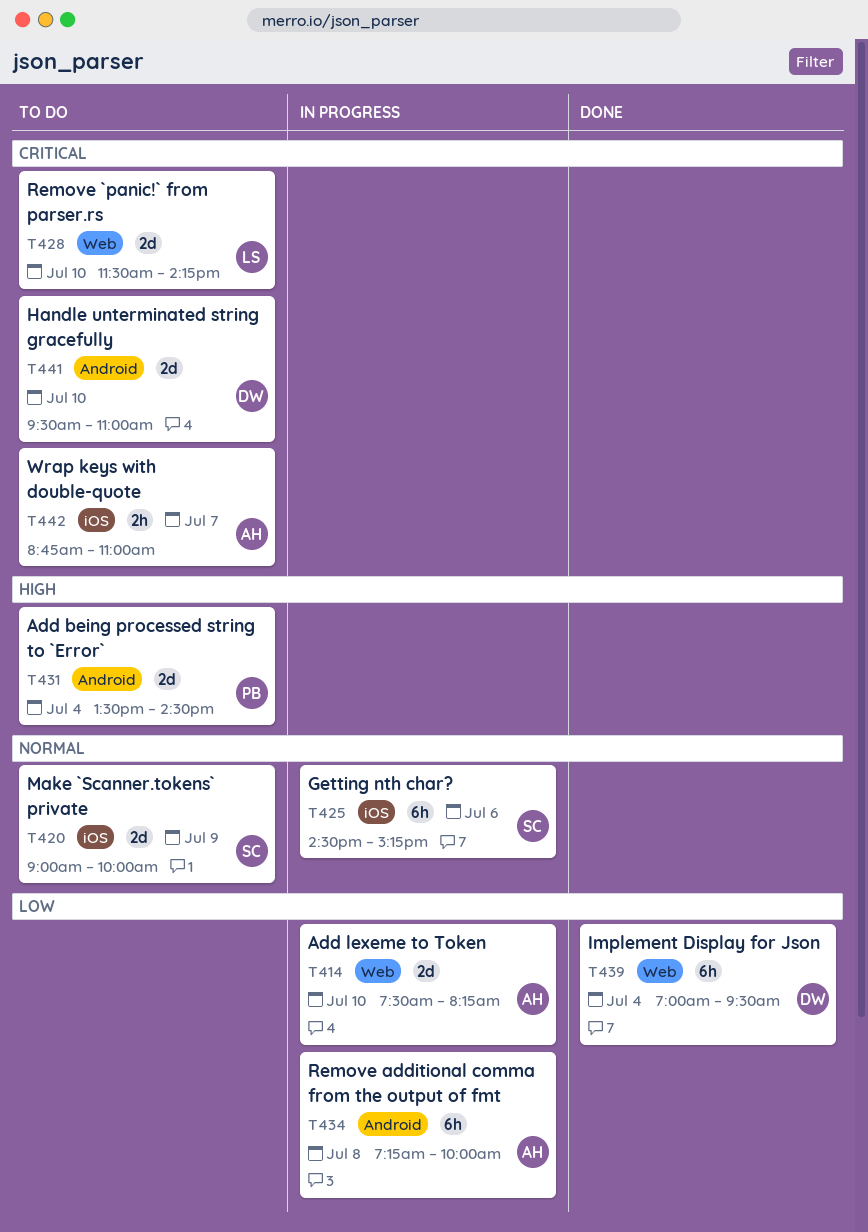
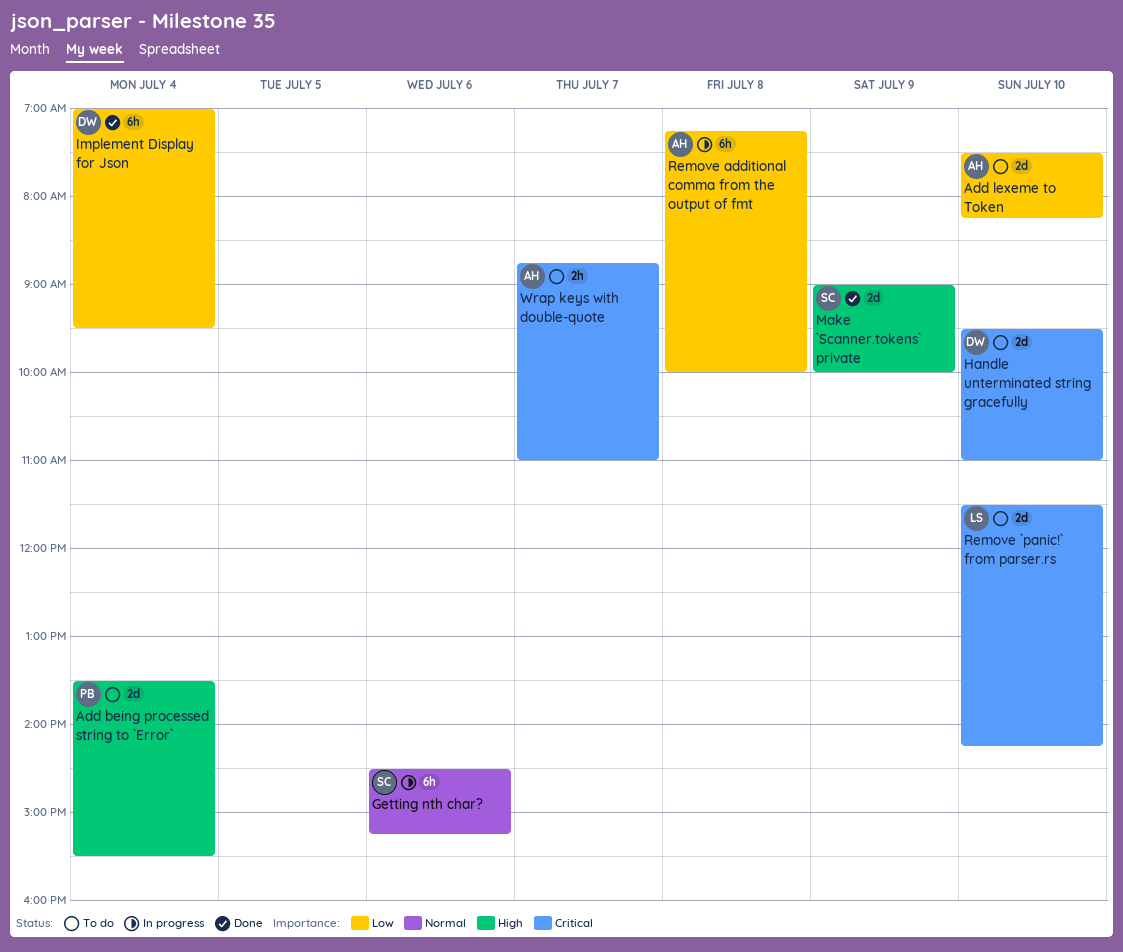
Add being processed string to `Error`, ends: 14:30 -> 15:30
Add lexeme to Token, status: In progress -> To do
Make `Scanner.tokens` private, status: To do -> Done
Make `Scanner.tokens` private, priority: Normal -> High

